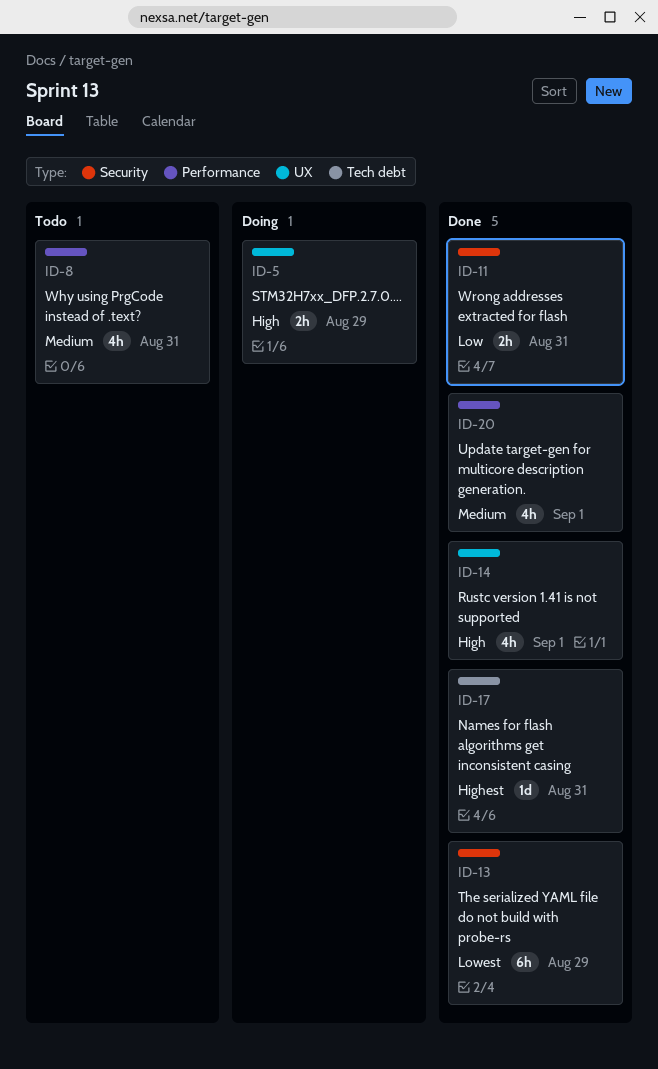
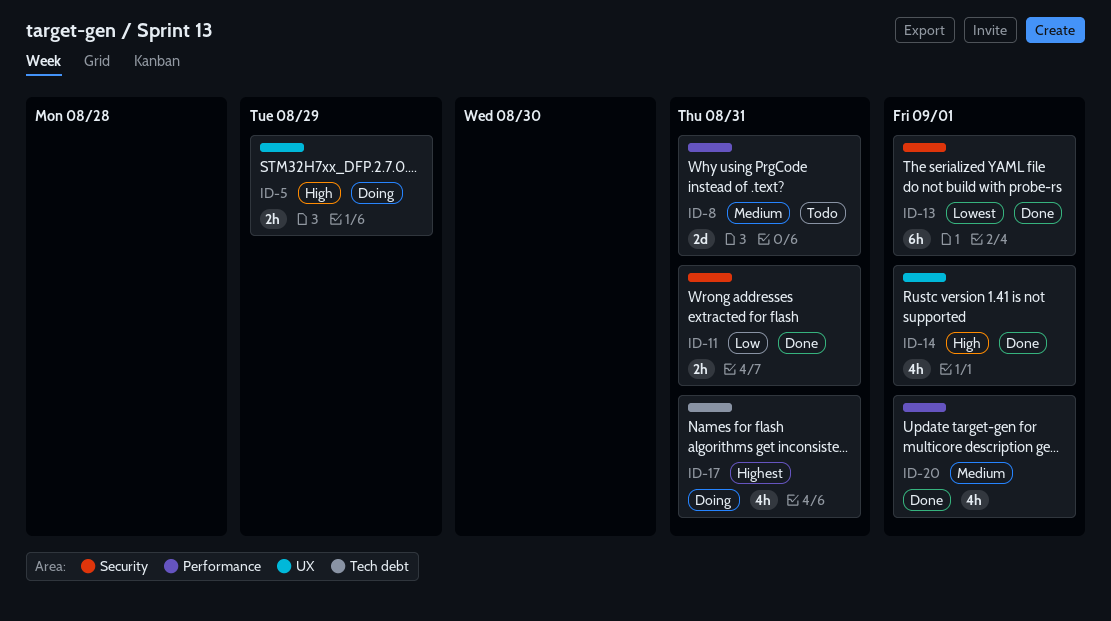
ID-8, estimate: 4h -> 2d
ID-13, due: Aug 29 -> Sep 1
ID-17, status: Done -> Doing
ID-17, estimate: 1d -> 4h

